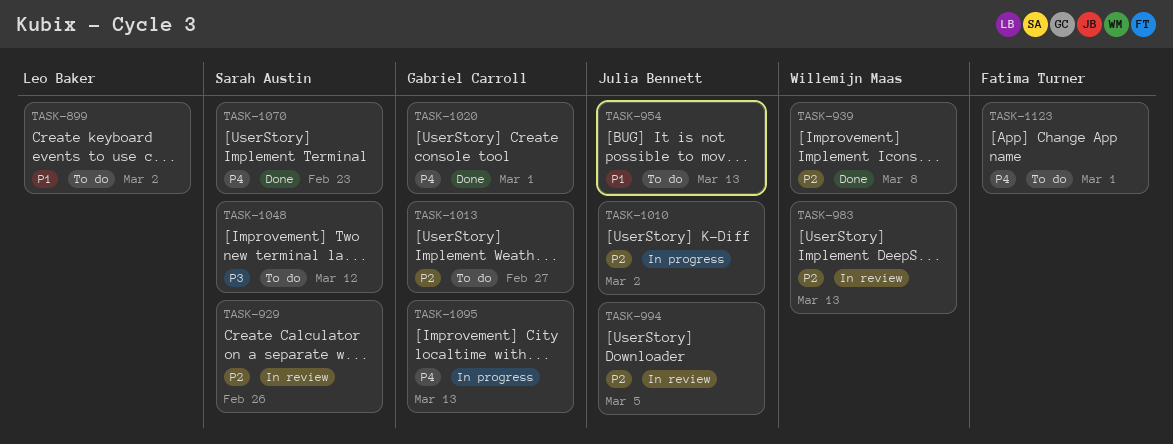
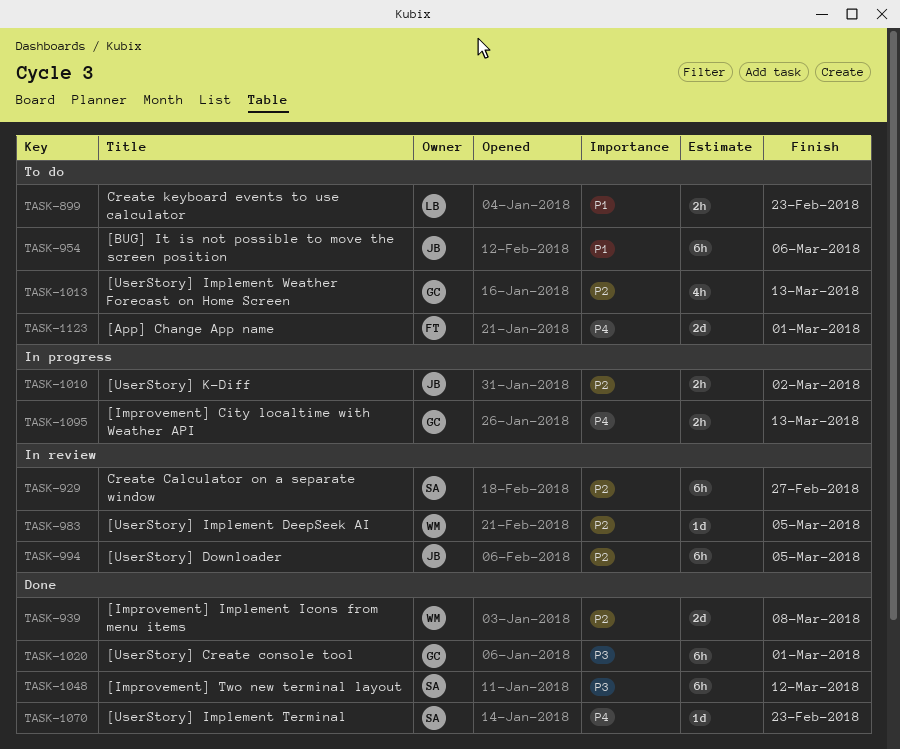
TASK-899, due: Mar 2 -> Feb 23
TASK-929, due: Feb 26 -> Feb 27
TASK-954, due: Mar 13 -> Mar 6
TASK-983, due: Mar 13 -> Mar 5
TASK-1013, due: Feb 27 -> Mar 13
TASK-1020, priority: P4 -> P3
TASK-1048, status: To do -> Done

